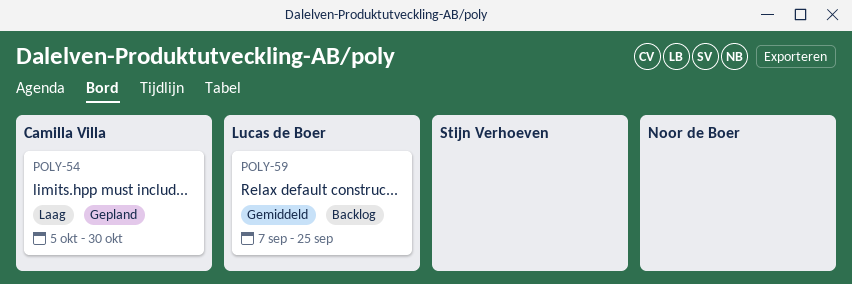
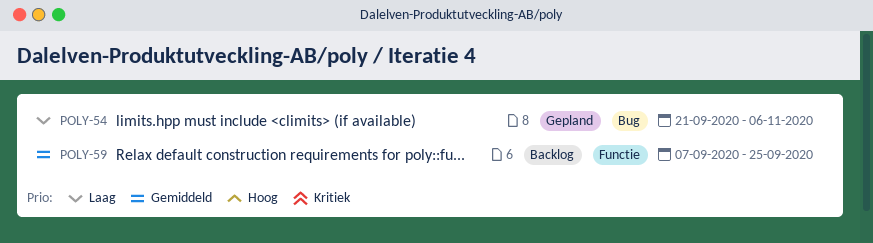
POLY-54, start: Oct 5 -> Sep 21
POLY-54, due: Oct 30 -> Nov 6

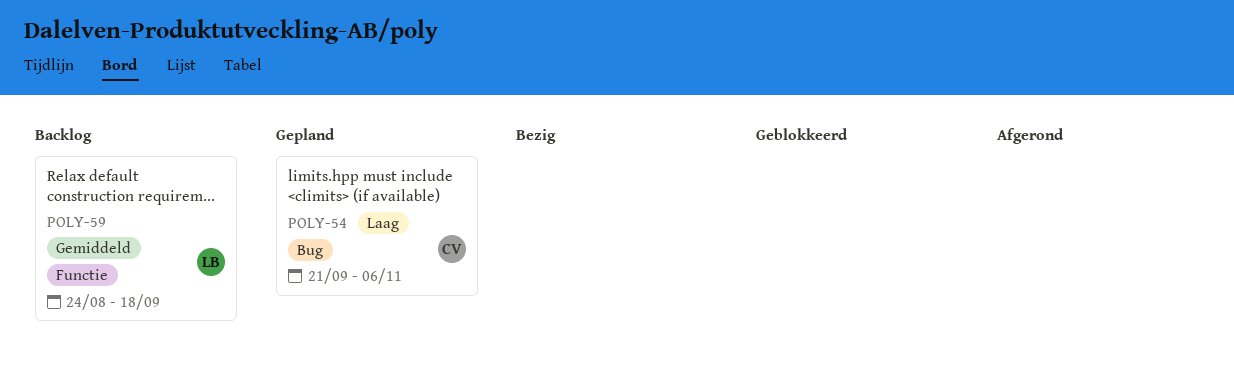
POLY-59, start: Sep 7 -> Aug 24
POLY-59, due: Sep 25 -> Sep 18

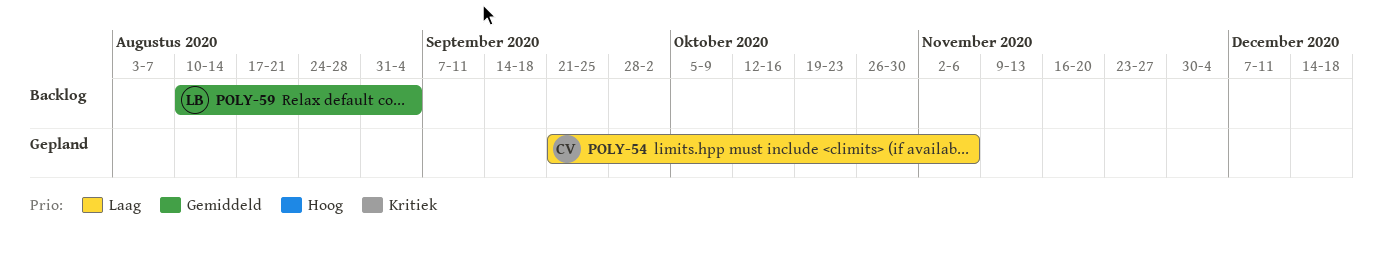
POLY-59, start: Aug 24 -> Aug 10
POLY-59, due: Sep 18 -> Sep 4

